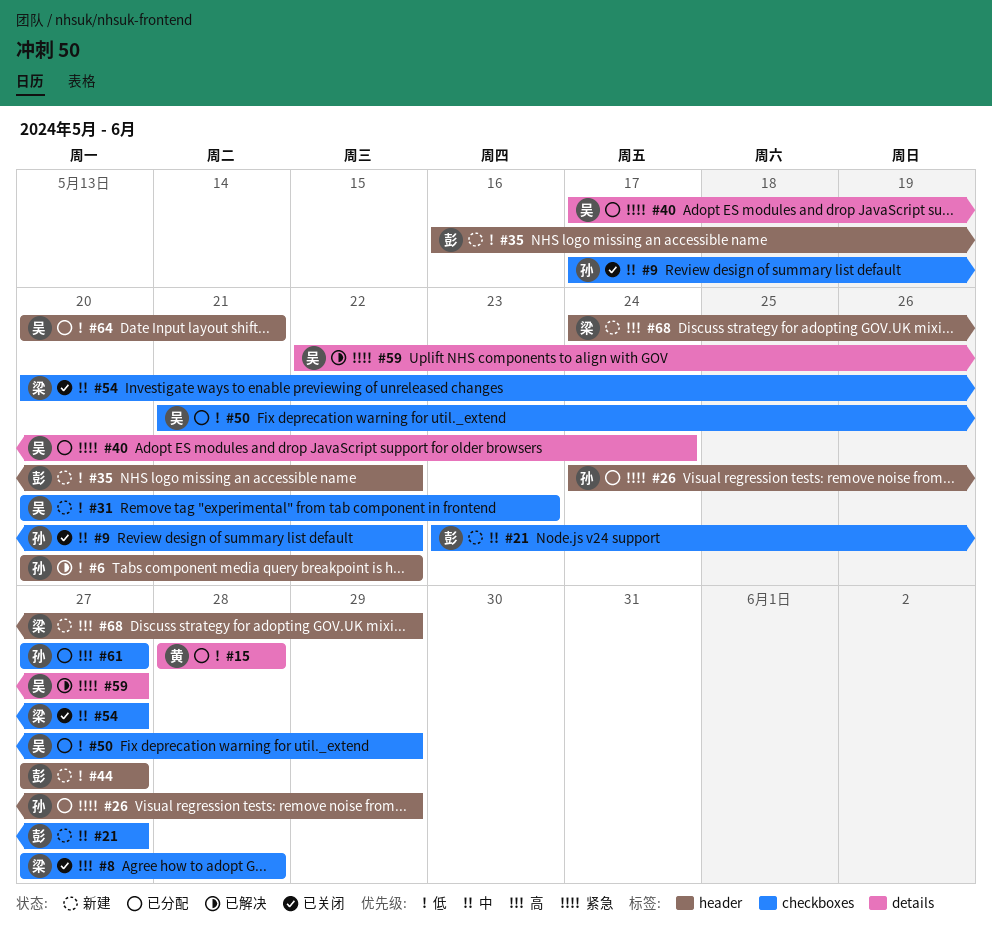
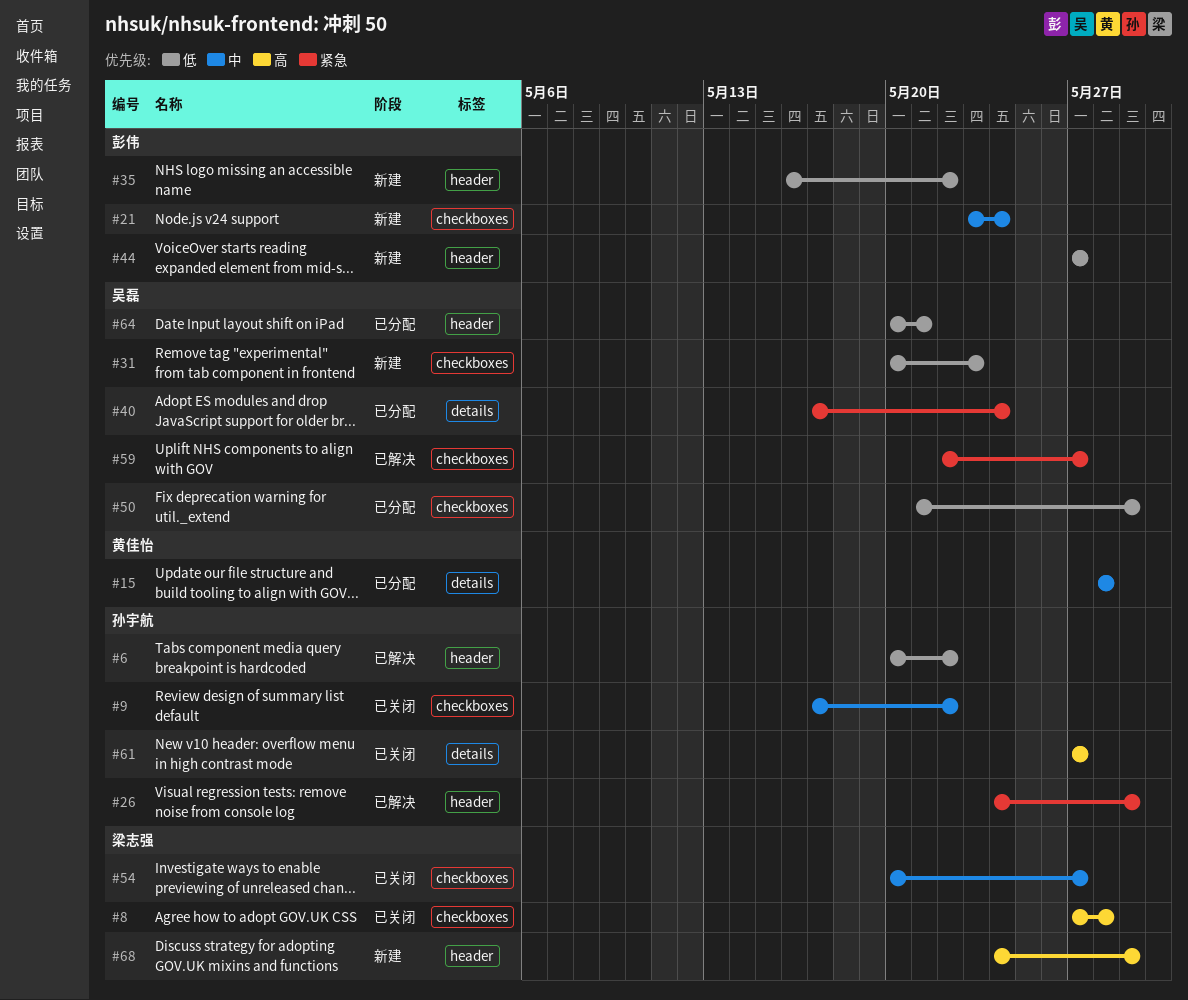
#15, priority: 低 -> 中
#21, due: May 27 -> May 24
#26, status: 已分配 -> 已解决
#59, label: details -> checkboxes
#61, status: 已分配 -> 已关闭
#61, label: checkboxes -> details

